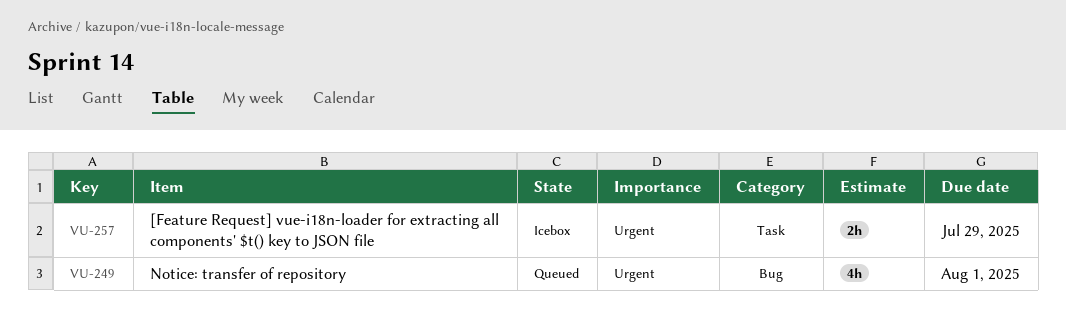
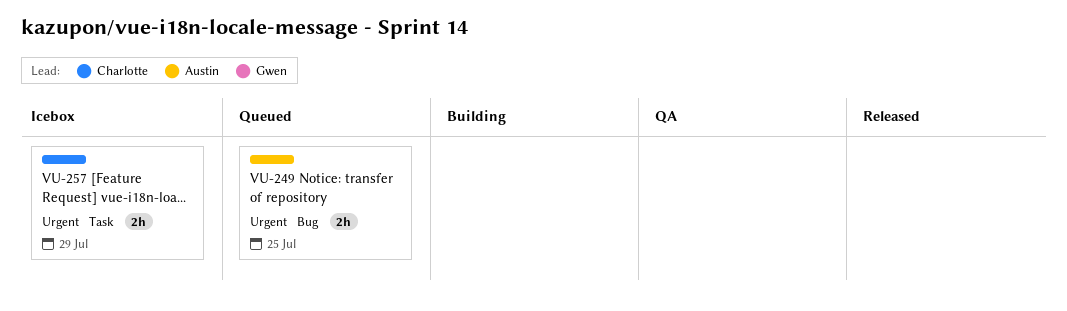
VU-249, estimate: 4h -> 2h
VU-249, due: Aug 1 -> Jul 25

